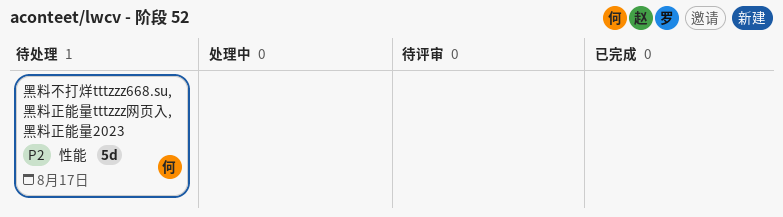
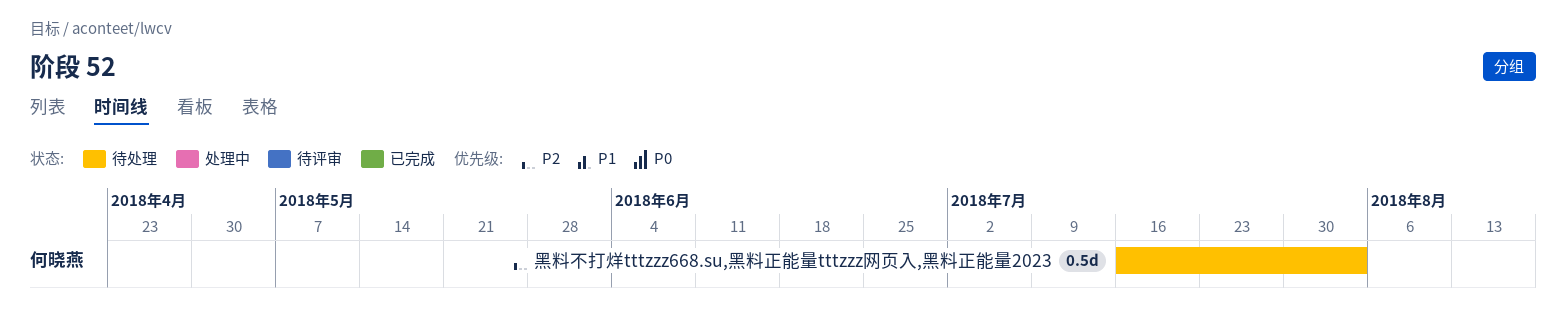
黑料不打烊tttzzz668.su,黑料正能量tttzzz网页入,黑料正能量2023, estimate: 5d -> 0.5d
黑料不打烊tttzzz668.su,黑料正能量tttzzz网页入,黑料正能量2023, due: Aug 17 -> Aug 3

